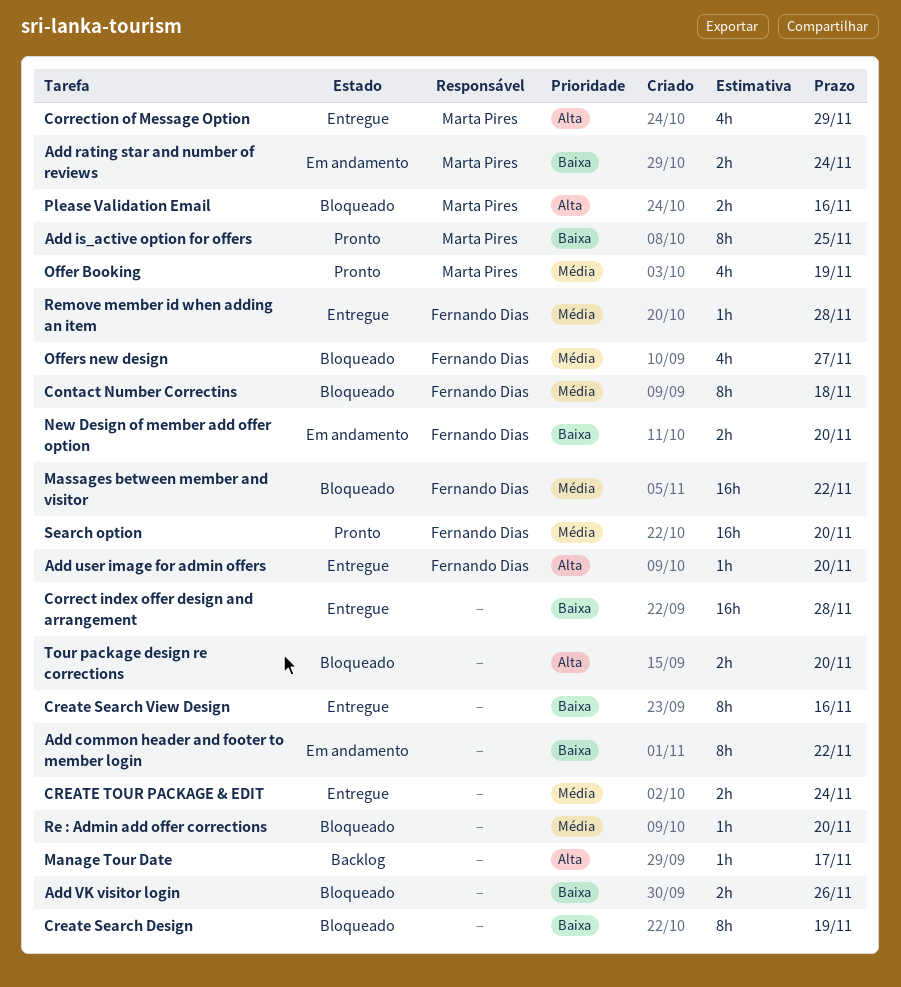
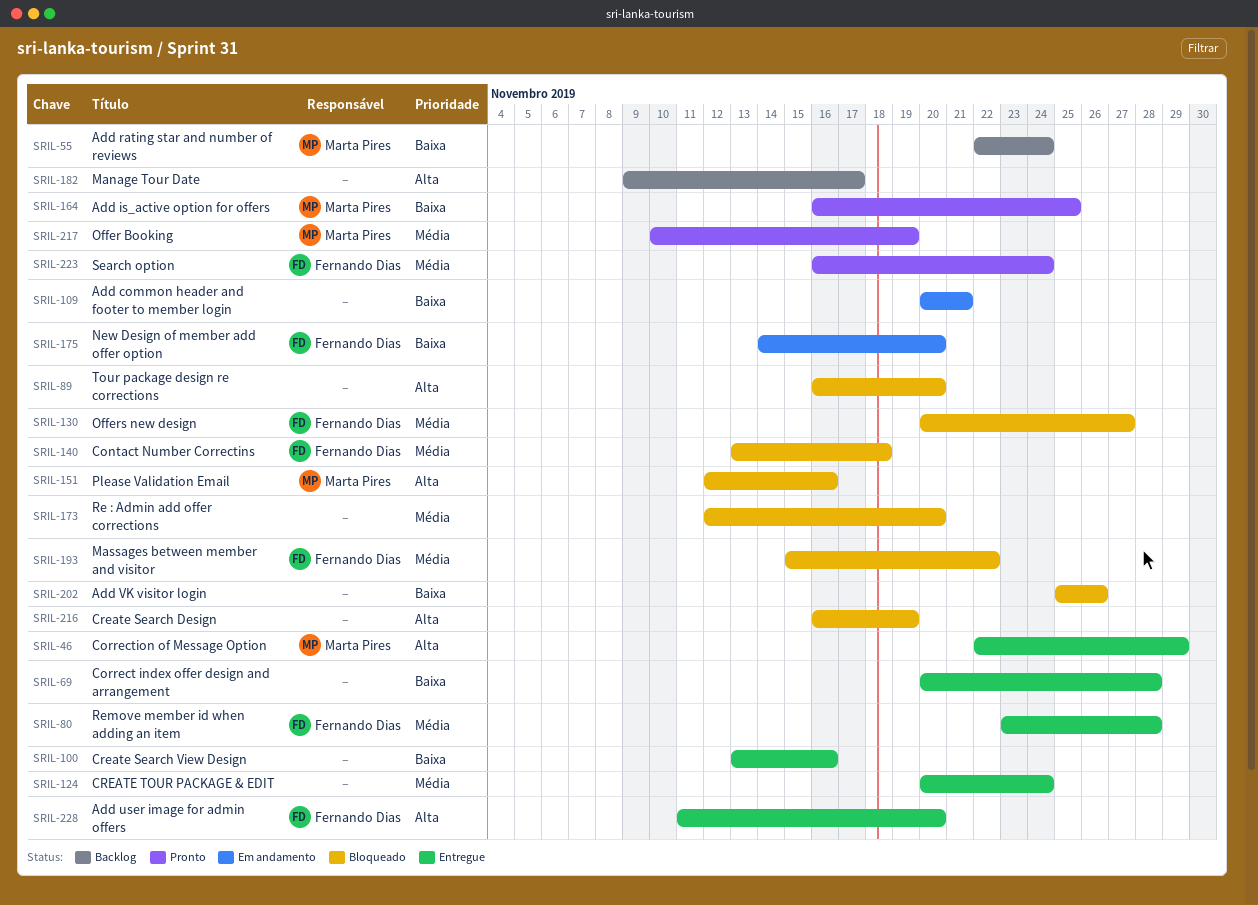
Add common header and footer to member login, due: Nov 22 -> Nov 21
Add rating star and number of reviews, status: Em andamento -> Backlog
Create Search Design, priority: Baixa -> Alta
Search option, due: Nov 20 -> Nov 24

